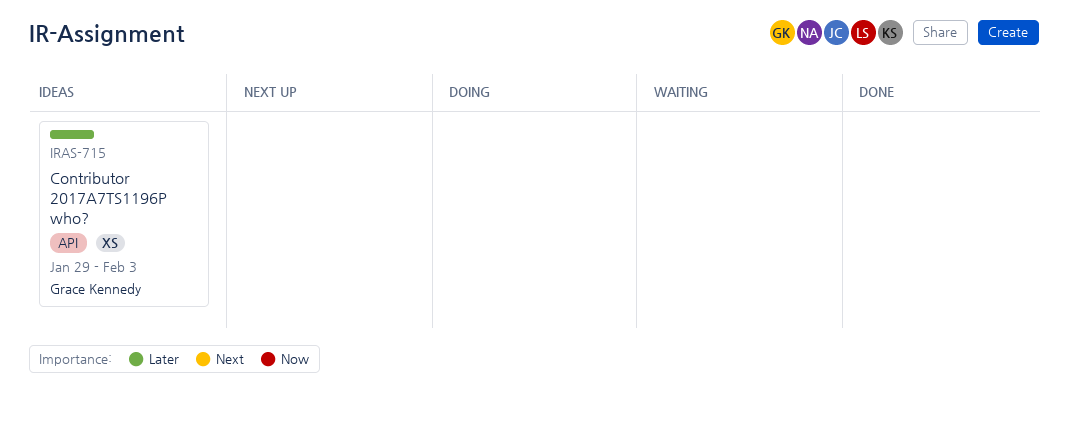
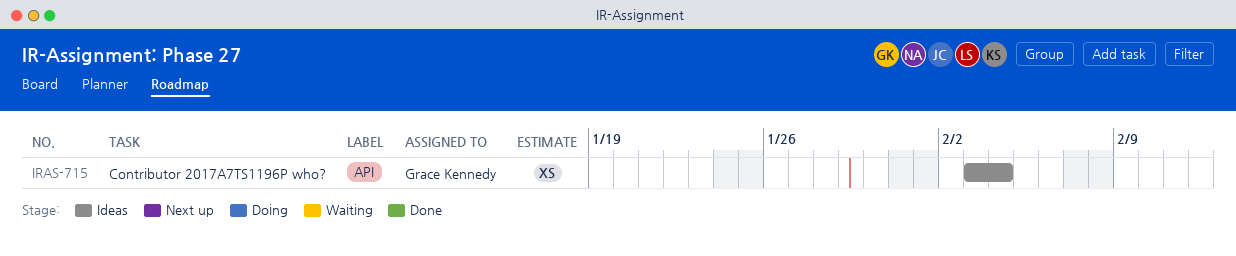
IRAS-715, start: Jan 29 -> Feb 3
IRAS-715, due: Feb 3 -> Feb 4

